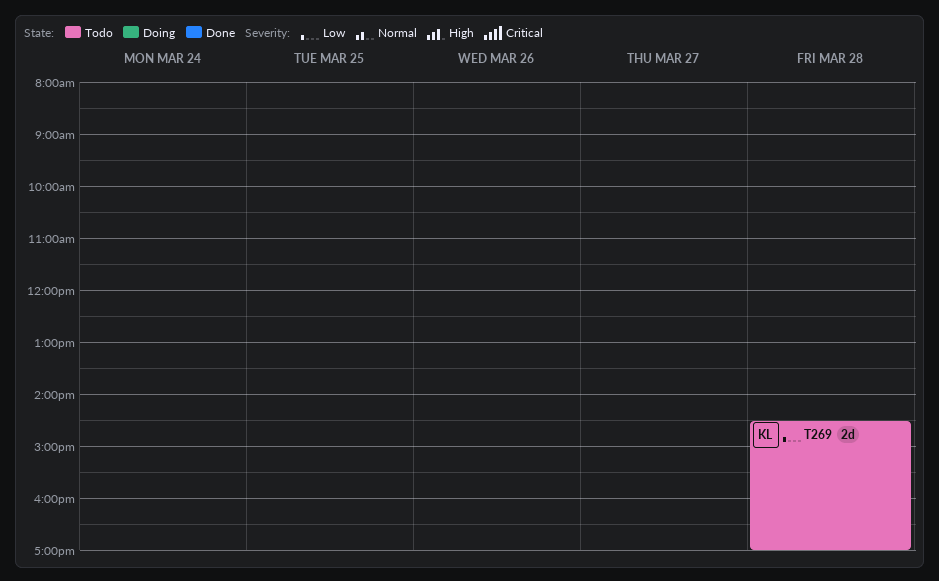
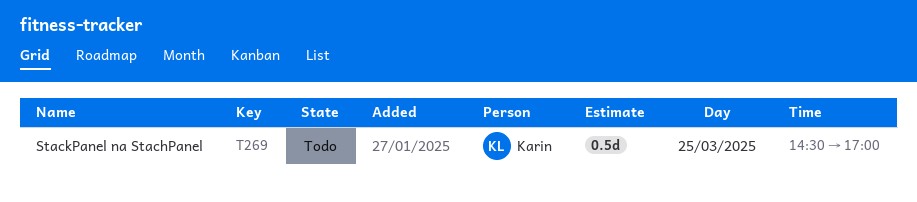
T269, estimate: 2d -> 0.5d
T269, day: Mar 28 -> Mar 25

